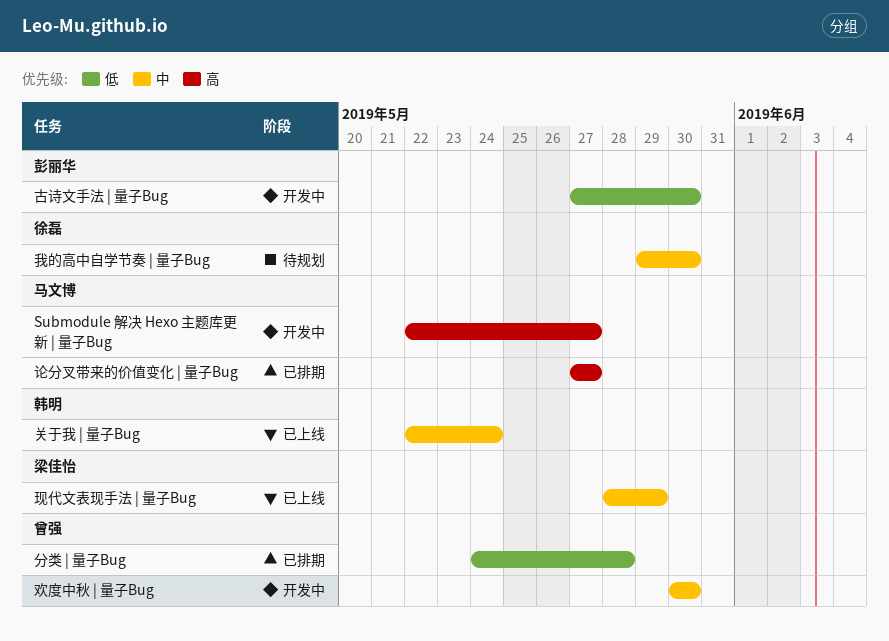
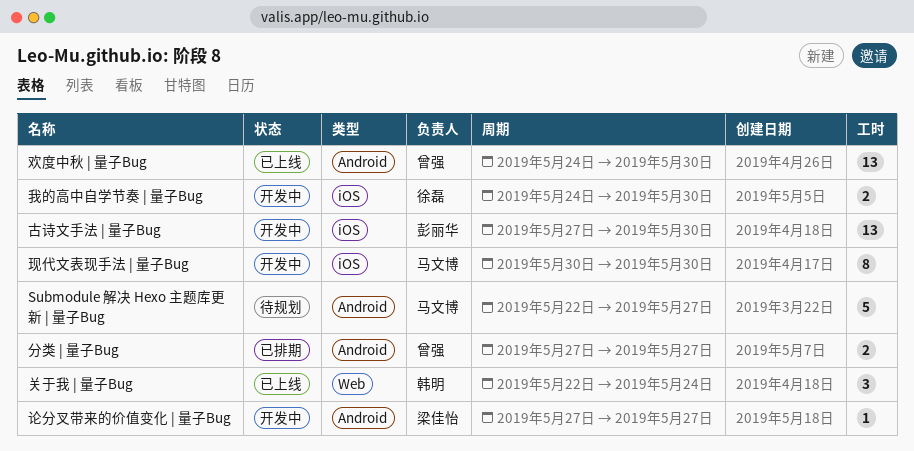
Submodule 解决 Hexo 主题库更新 | 量子Bug, status: 开发中 -> 待规划
分类 | 量子Bug, start: May 24 -> May 27
分类 | 量子Bug, due: May 28 -> May 27
我的高中自学节奏 | 量子Bug, status: 待规划 -> 开发中
我的高中自学节奏 | 量子Bug, start: May 29 -> May 24
欢度中秋 | 量子Bug, status: 开发中 -> 已上线
欢度中秋 | 量子Bug, start: May 30 -> May 24
现代文表现手法 | 量子Bug, status: 已上线 -> 开发中
现代文表现手法 | 量子Bug, owner: 梁佳怡 -> 马文博
现代文表现手法 | 量子Bug, start: May 28 -> May 30
现代文表现手法 | 量子Bug, due: May 29 -> May 30
论分叉带来的价值变化 | 量子Bug, status: 已排期 -> 开发中
论分叉带来的价值变化 | 量子Bug, owner: 马文博 -> 梁佳怡

